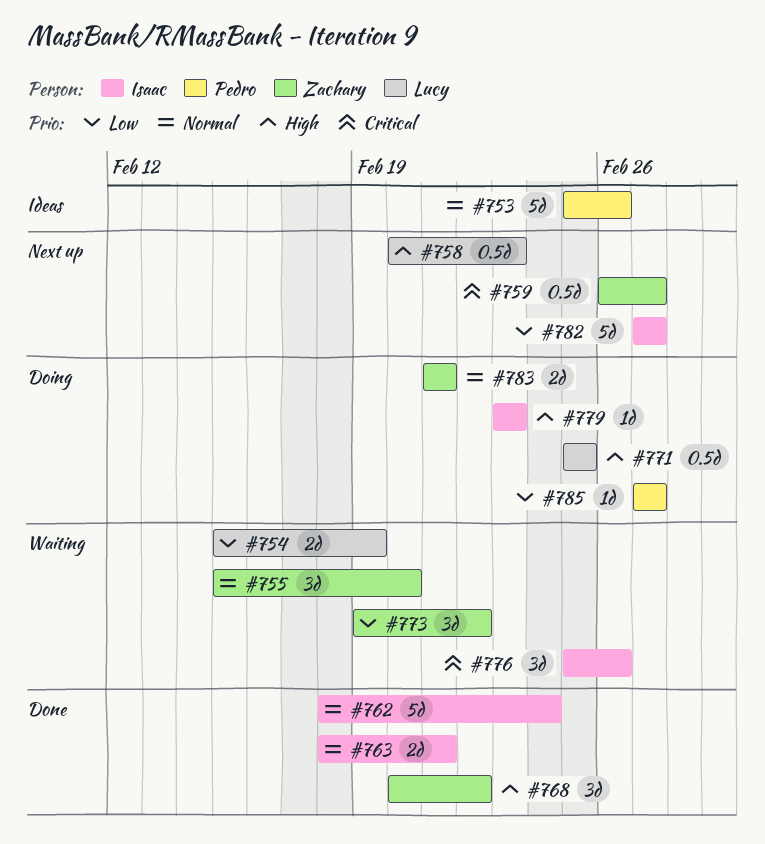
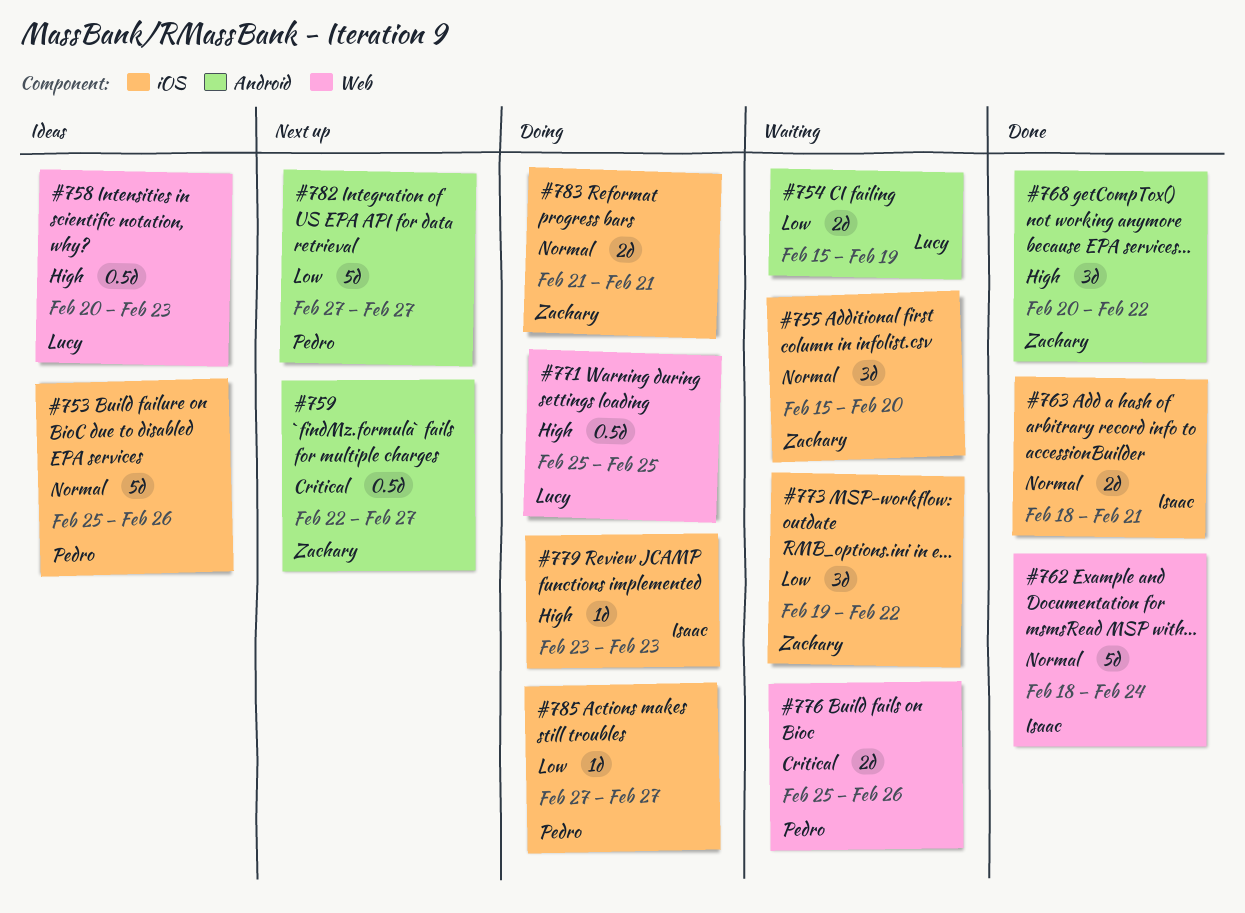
#758, status: Next up -> Ideas
#759, start: Feb 26 -> Feb 22
#776, owner: Isaac -> Pedro
#776, estimate: 3d -> 2d
#782, owner: Isaac -> Pedro

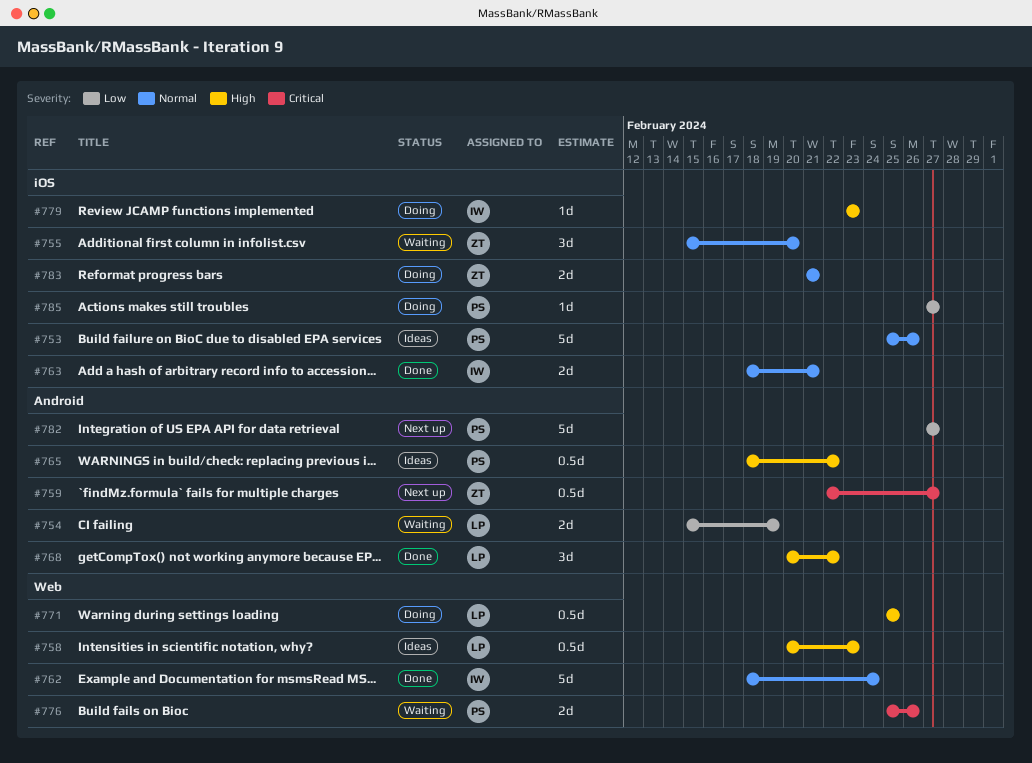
#765: none -> present
#768, owner: Zachary -> Lucy
#773: present -> none

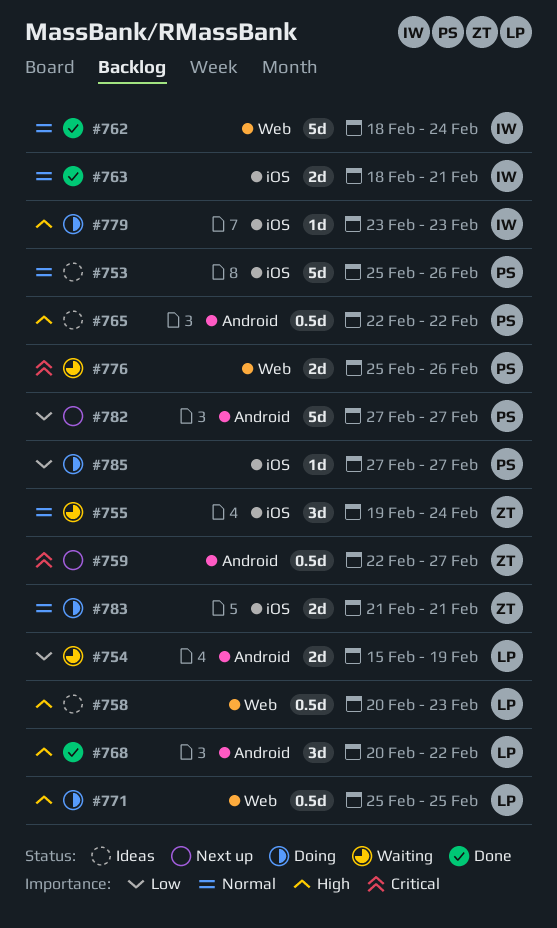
#755, start: Feb 15 -> Feb 19
#755, due: Feb 20 -> Feb 24
#765, start: Feb 18 -> Feb 22

